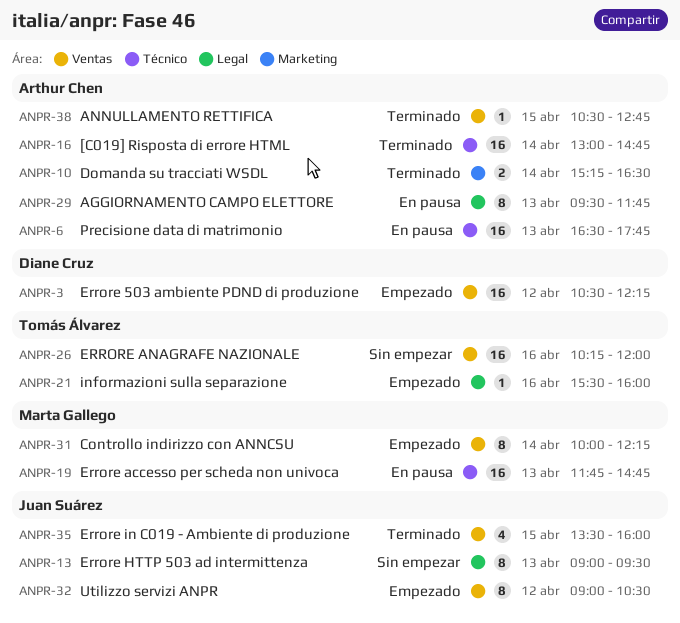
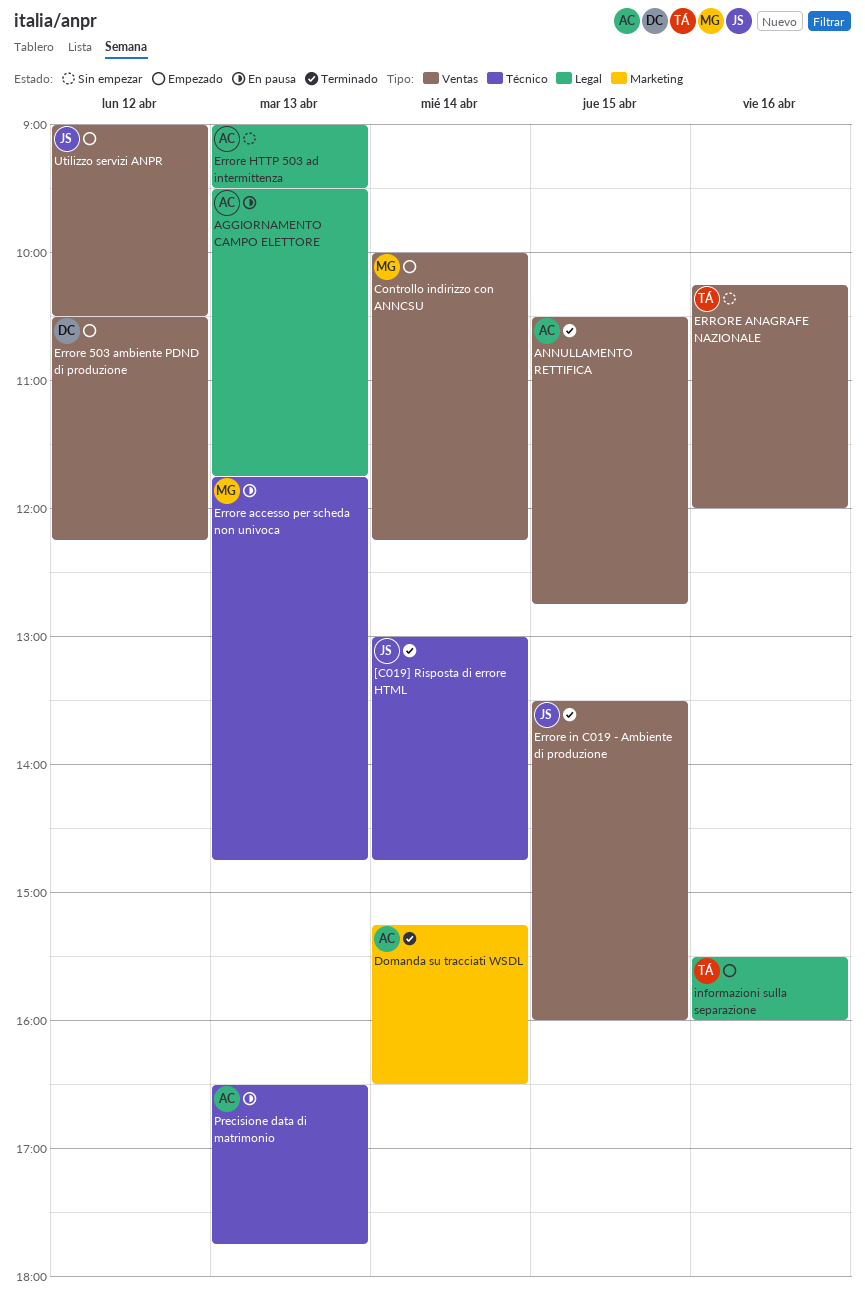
[C019] Risposta di errore HTML, owner: Arthur Chen -> Juan Suárez
Errore HTTP 503 ad intermittenza, owner: Juan Suárez -> Arthur Chen

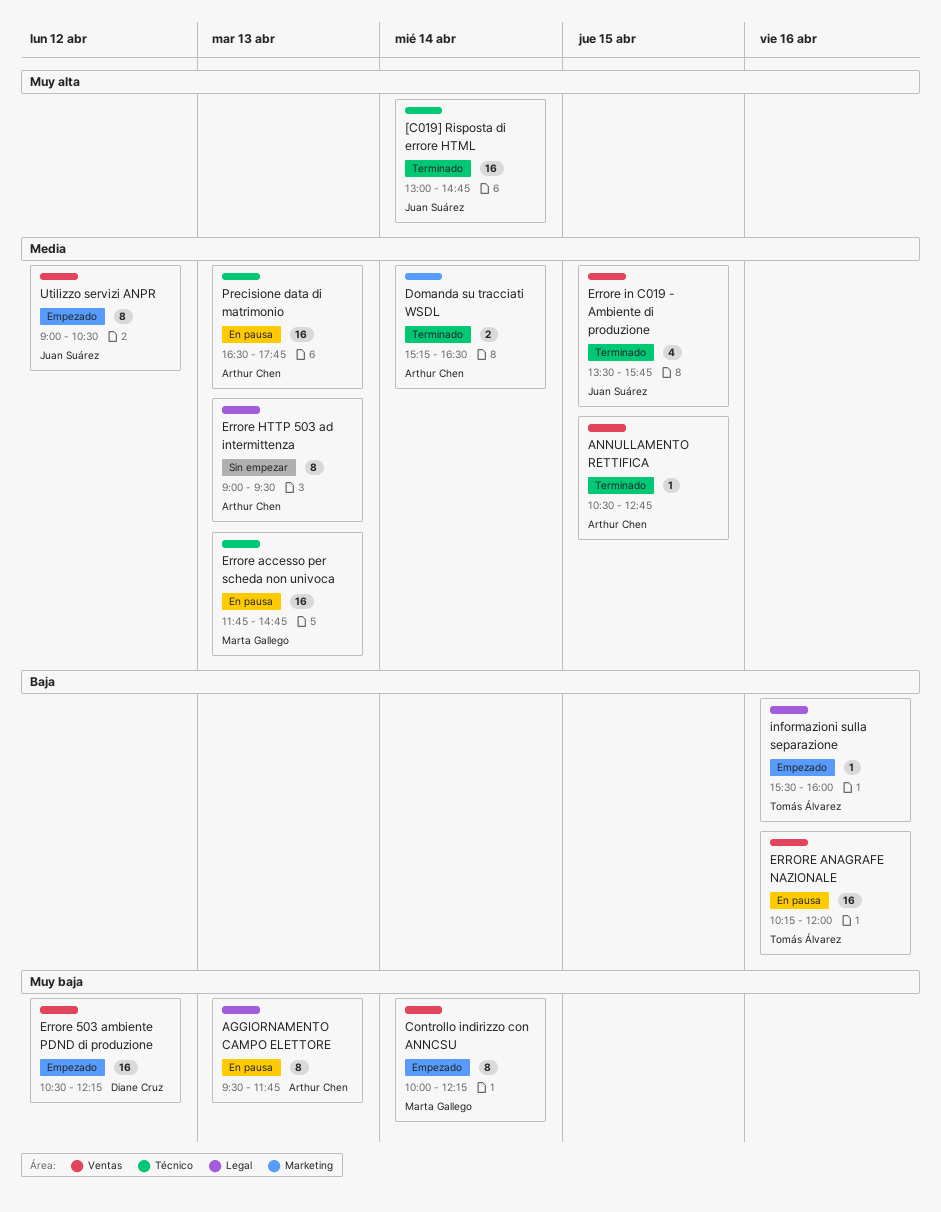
ERRORE ANAGRAFE NAZIONALE, status: Sin empezar -> En pausa
Errore in C019 - Ambiente di produzione, ends: 16:00 -> 15:45

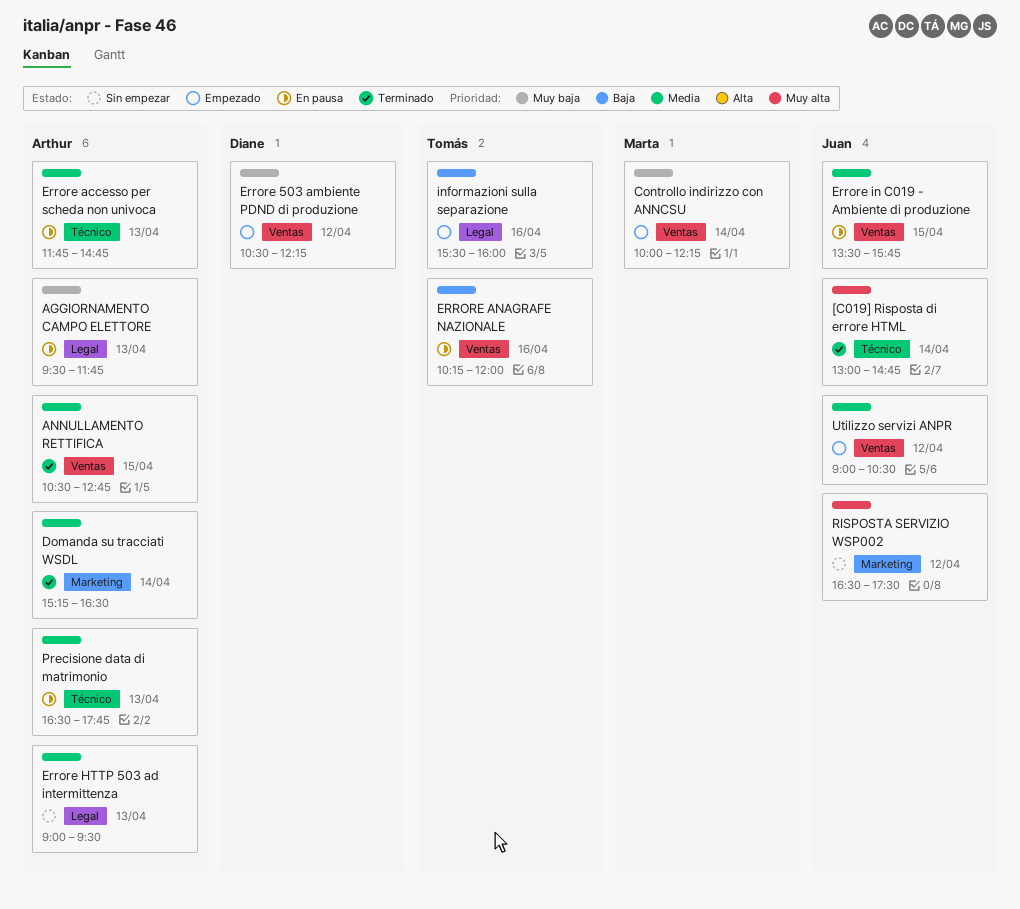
Errore accesso per scheda non univoca, owner: Marta Gallego -> Arthur Chen
Errore in C019 - Ambiente di produzione, status: Terminado -> En pausa
RISPOSTA SERVIZIO WSP002: none -> present

